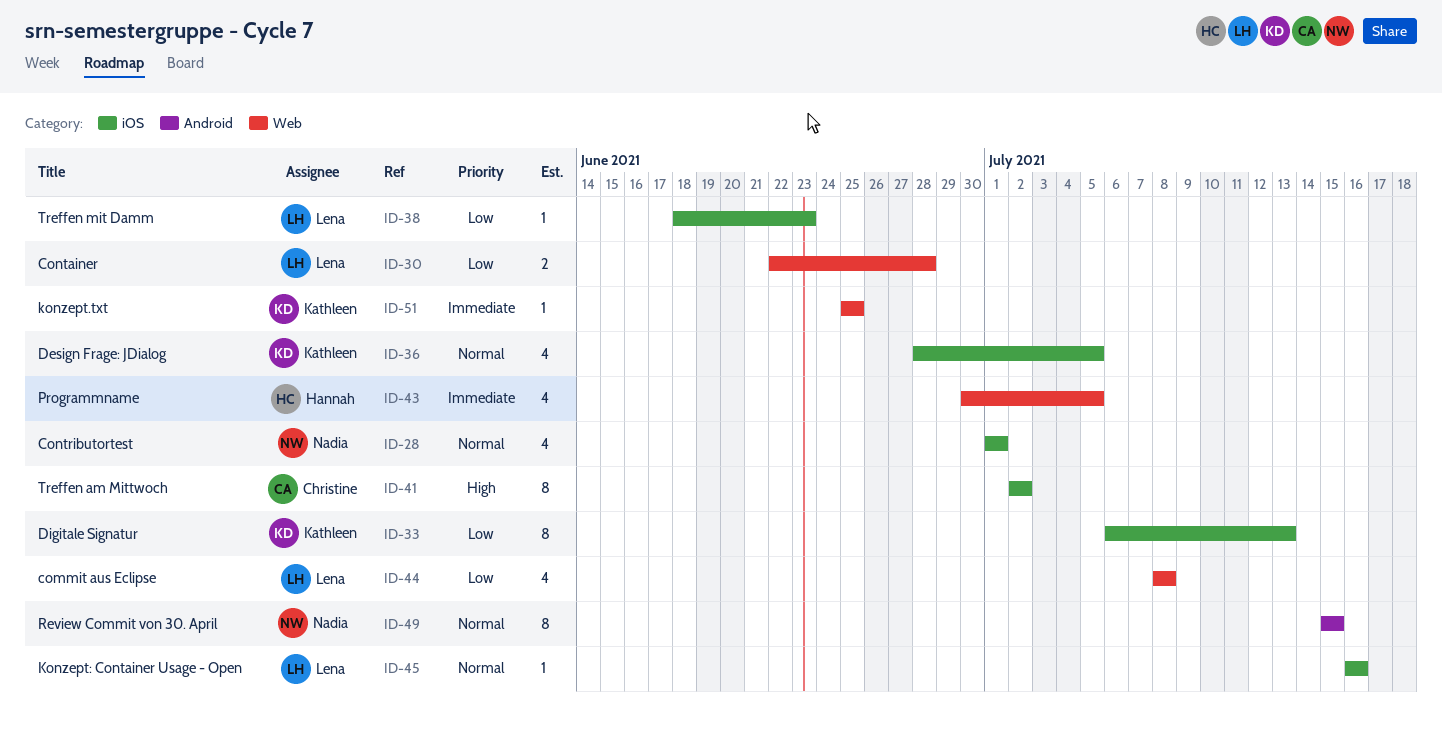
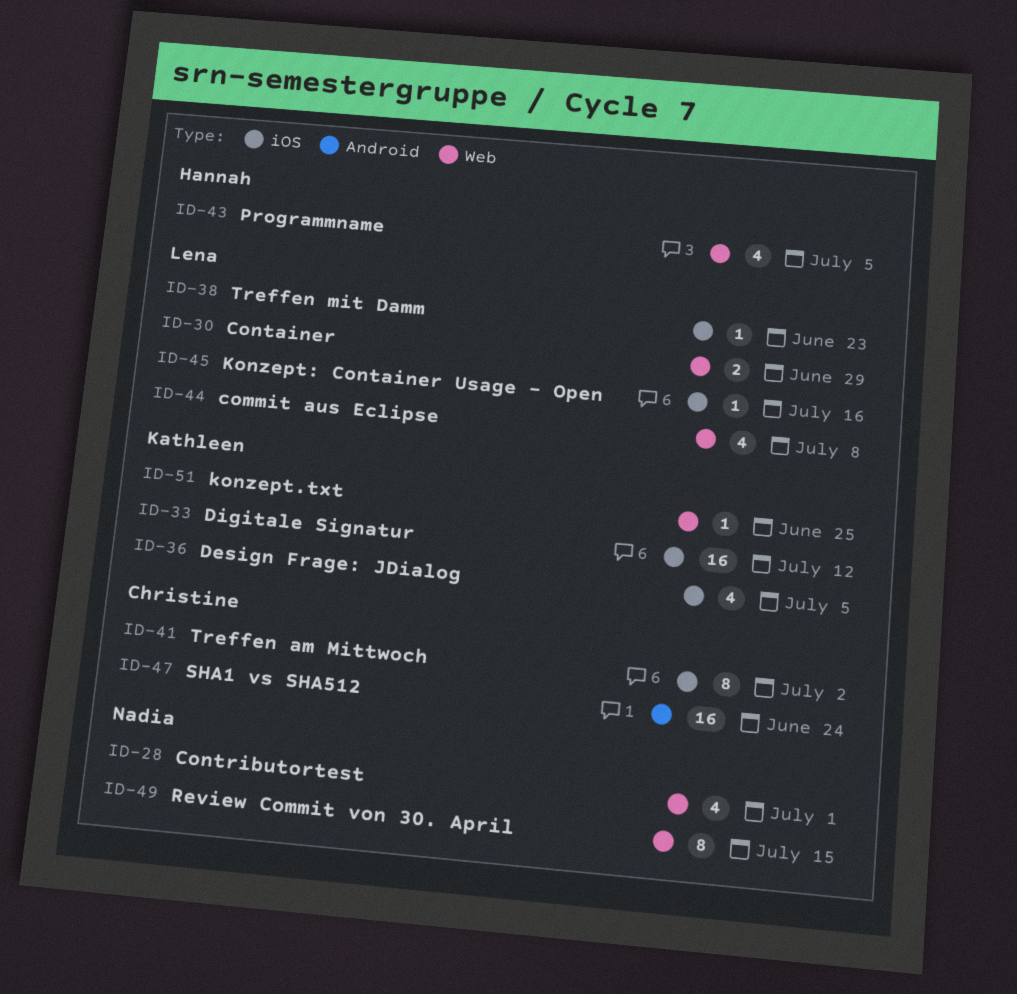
ID-28, label: iOS -> Web
ID-30, due: Jun 28 -> Jun 29
ID-33, estimate: 8 -> 16
ID-33, due: Jul 13 -> Jul 12
ID-47: none -> present
ID-49, label: Android -> Web

